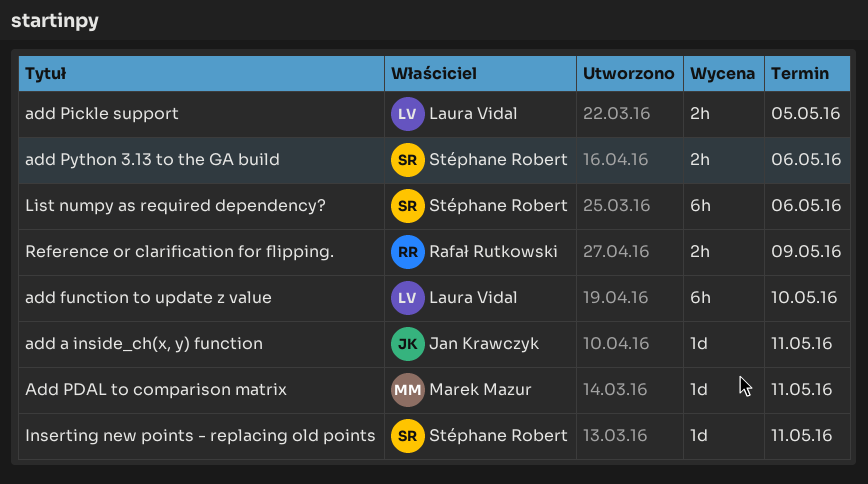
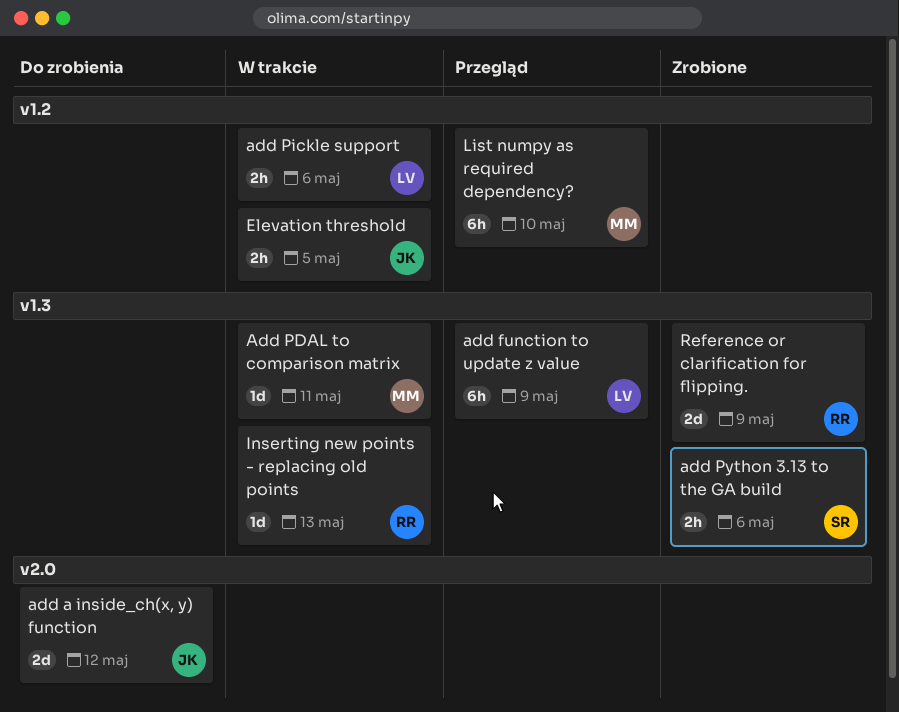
add a inside_ch(x, y) function, estimate: 1d -> 2d
add a inside_ch(x, y) function, due: May 11 -> May 12
add function to update z value, due: May 10 -> May 9
add Pickle support, due: May 5 -> May 6
Elevation threshold: none -> present
Inserting new points - replacing old points, owner: Stéphane Robert -> Rafał Rutkowski
Inserting new points - replacing old points, due: May 11 -> May 13
List numpy as required dependency?, owner: Stéphane Robert -> Marek Mazur
List numpy as required dependency?, due: May 6 -> May 10
Reference or clarification for flipping., estimate: 2h -> 2d

